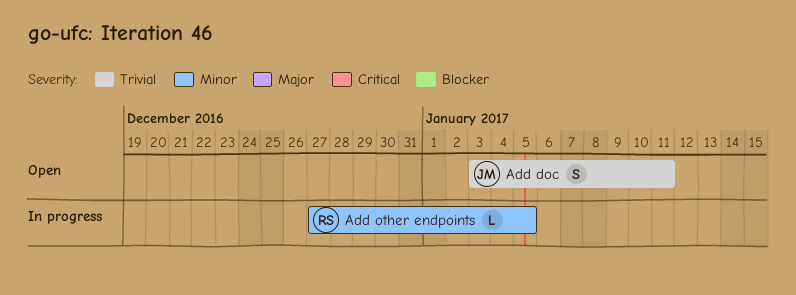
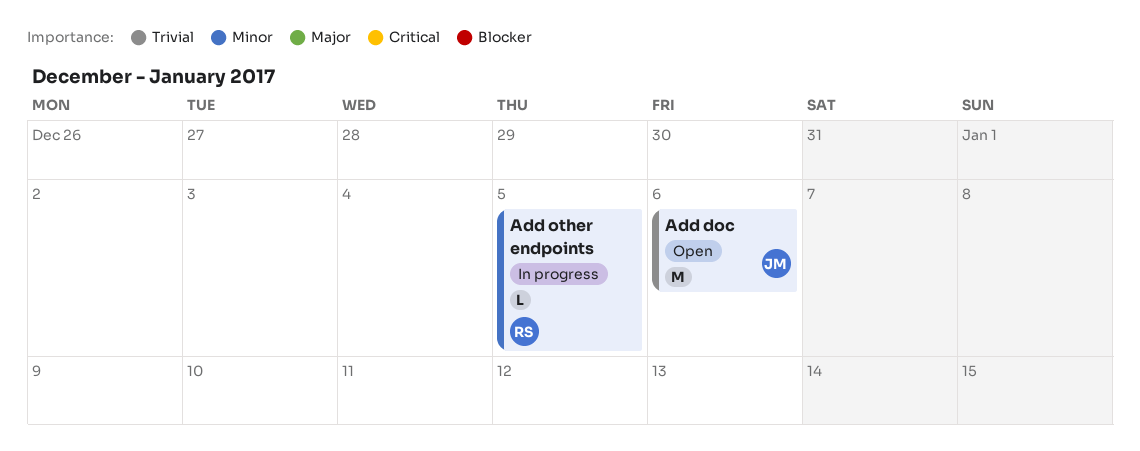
Add doc, estimate: S -> M
Add doc, due: Jan 11 -> Jan 6

